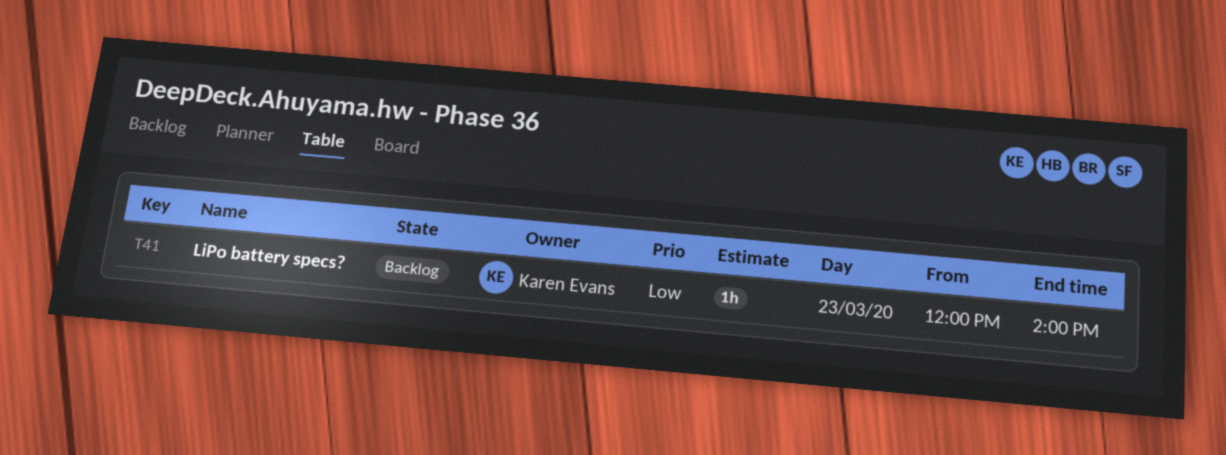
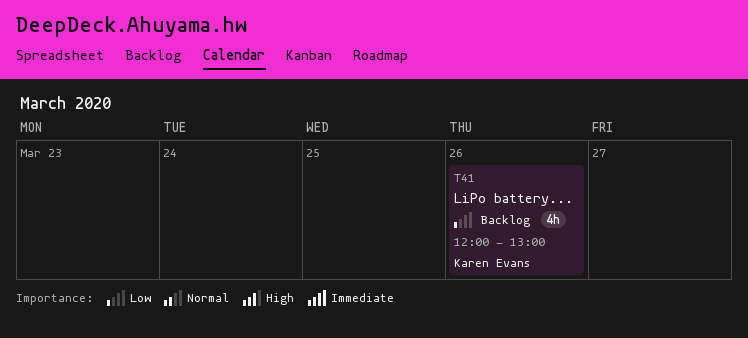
T41, estimate: 1h -> 4h
T41, day: Mar 23 -> Mar 26
T41, ends: 14:00 -> 13:00

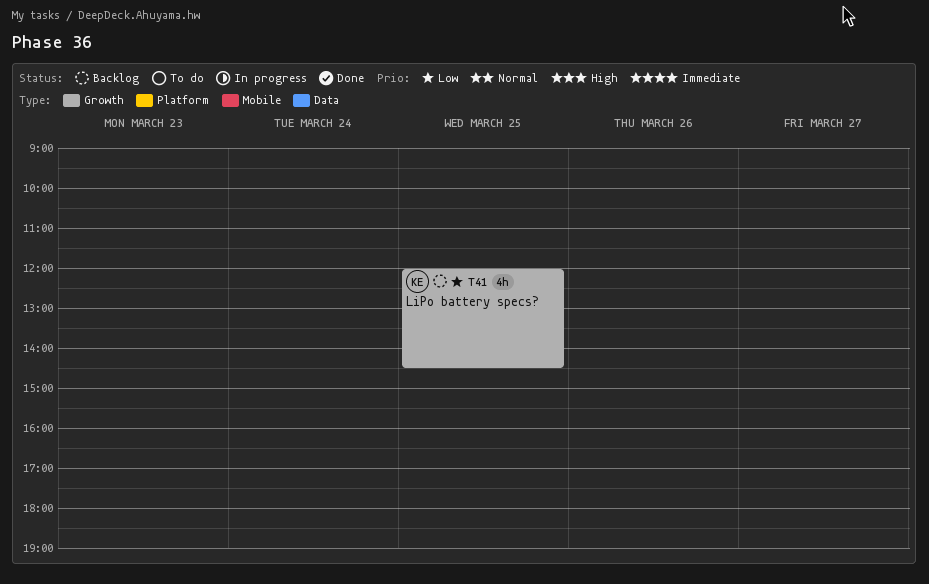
T41, day: Mar 26 -> Mar 25
T41, ends: 13:00 -> 14:30

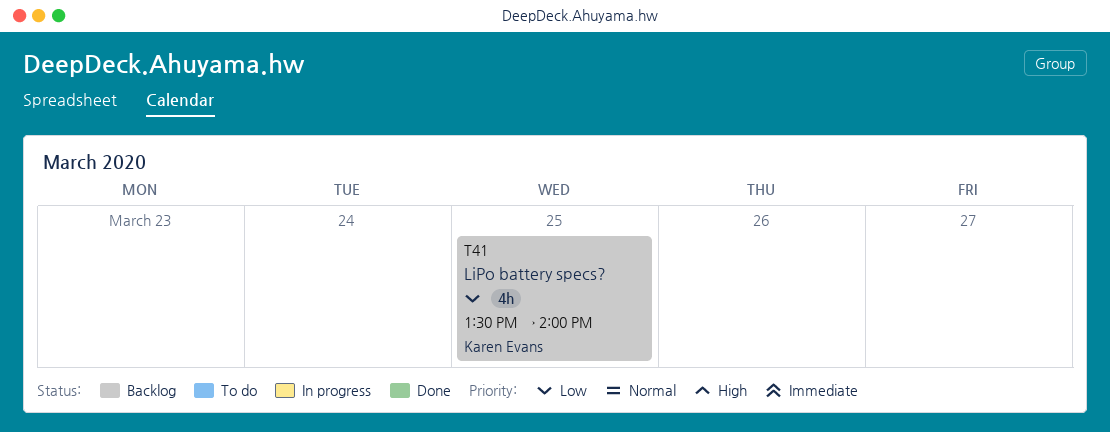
T41, begins: 12:00 -> 13:30
T41, ends: 14:30 -> 14:00

